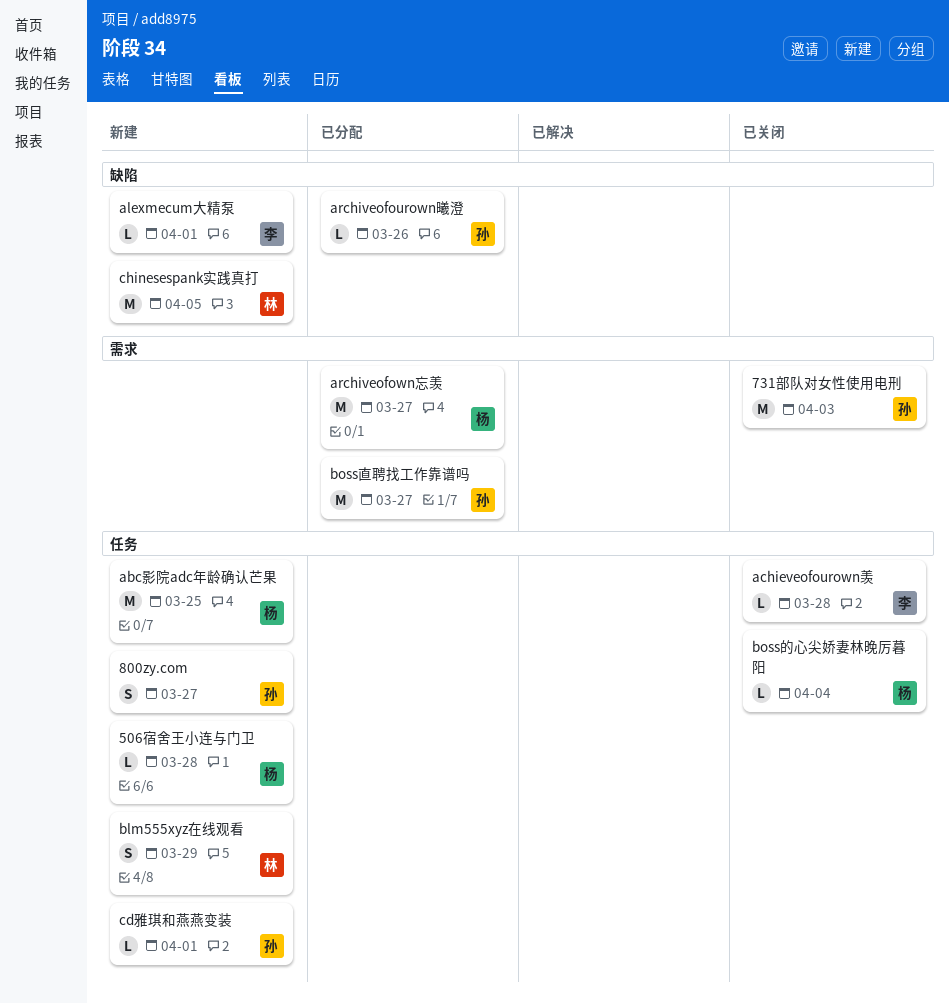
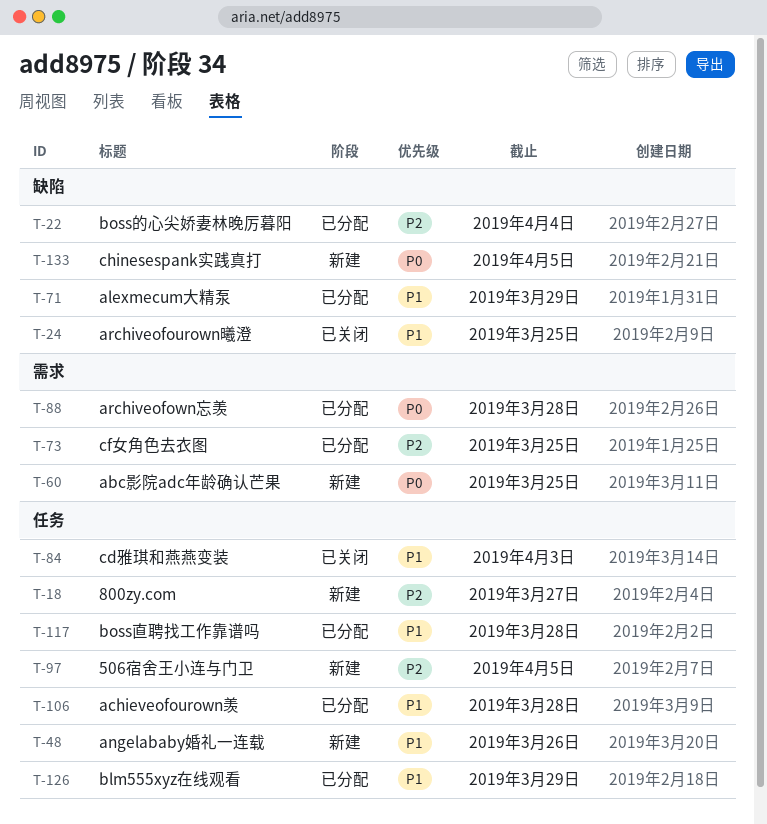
506宿舍王小连与门卫, due: Mar 28 -> Apr 5
731部队对女性使用电刑: present -> none
abc影院adc年龄确认芒果, label: 任务 -> 需求
achieveofourown羡, status: 已关闭 -> 已分配
alexmecum大精泵, status: 新建 -> 已分配
alexmecum大精泵, due: Apr 1 -> Mar 29
angelababy婚礼一连载: none -> present
archiveofourown曦澄, status: 已分配 -> 已关闭
archiveofourown曦澄, due: Mar 26 -> Mar 25
archiveofown忘羡, due: Mar 27 -> Mar 28
blm555xyz在线观看, status: 新建 -> 已分配
boss的心尖娇妻林晚厉暮阳, status: 已关闭 -> 已分配
boss的心尖娇妻林晚厉暮阳, label: 任务 -> 缺陷
boss直聘找工作靠谱吗, label: 需求 -> 任务
boss直聘找工作靠谱吗, due: Mar 27 -> Mar 28
cd雅琪和燕燕变装, status: 新建 -> 已关闭
cd雅琪和燕燕变装, due: Apr 1 -> Apr 3
cf女角色去衣图: none -> present

